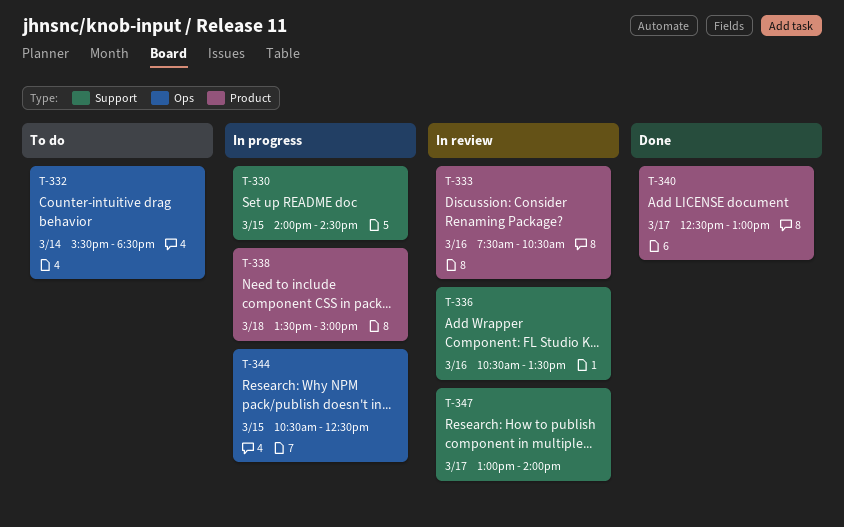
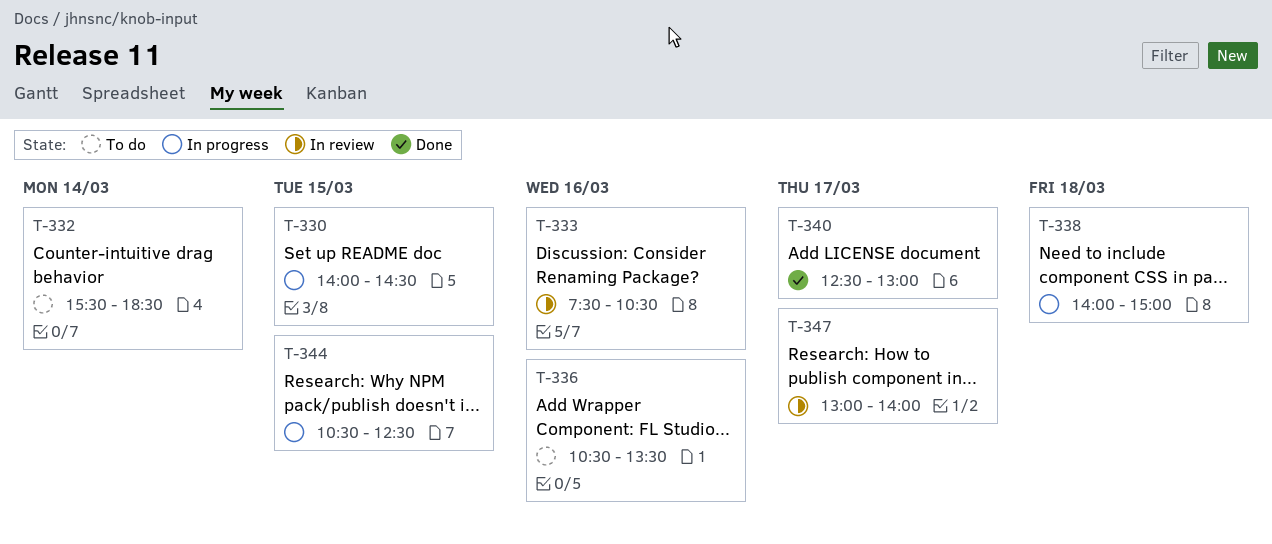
T-336, status: In review -> To do
T-338, begins: 13:30 -> 14:00

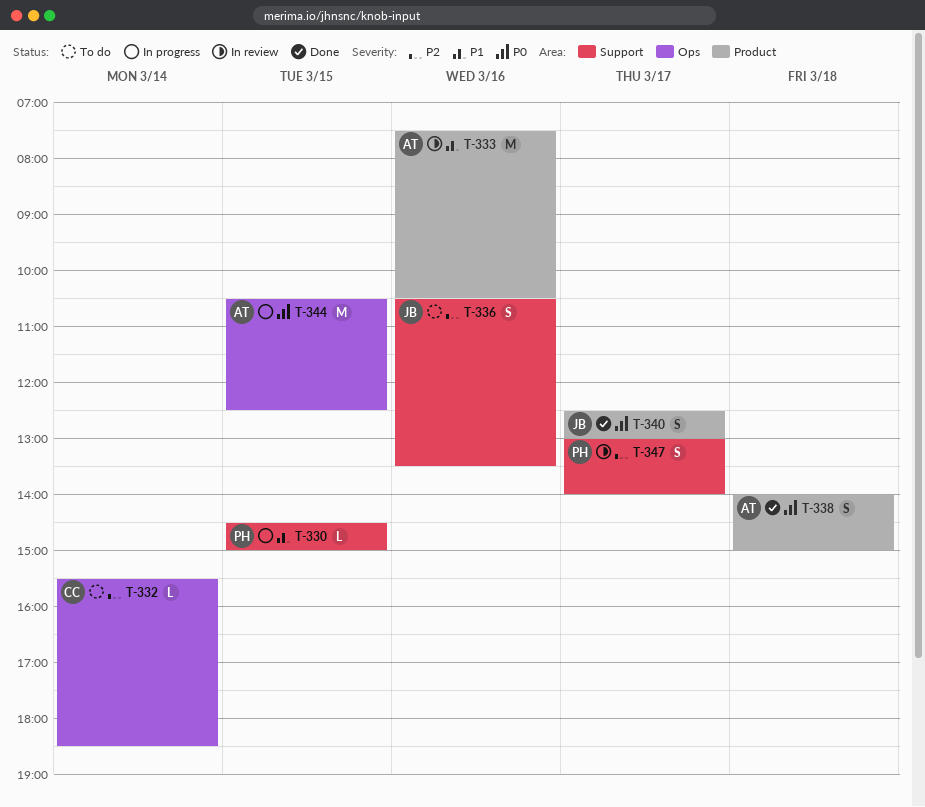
T-330, begins: 14:00 -> 14:30
T-330, ends: 14:30 -> 15:00
T-338, status: In progress -> Done

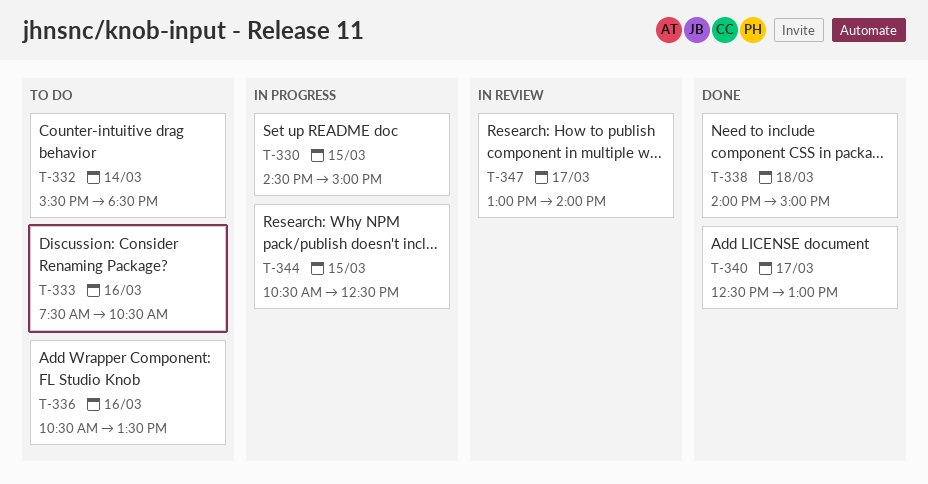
T-333, status: In review -> To do

